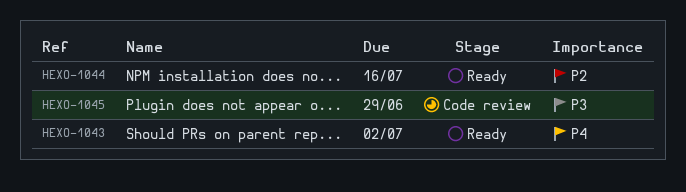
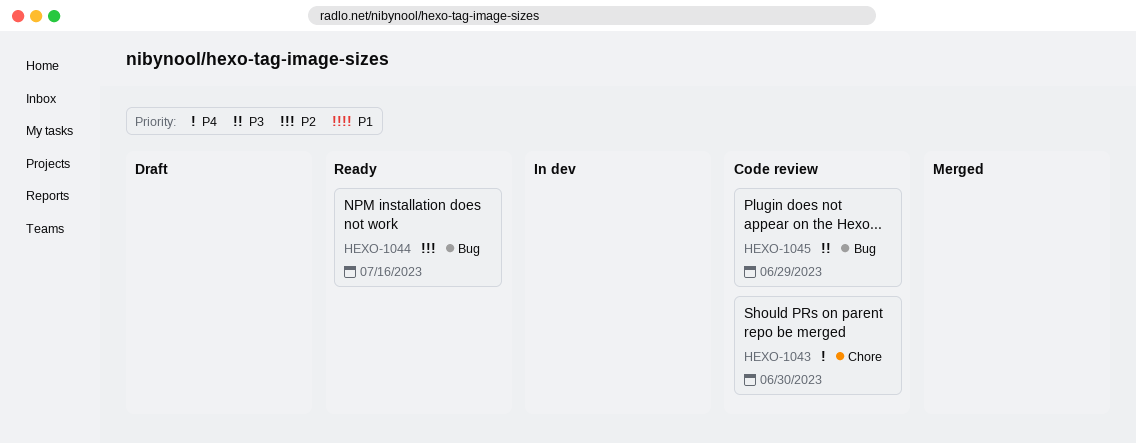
HEXO-1043, status: Ready -> Code review
HEXO-1043, due: Jul 2 -> Jun 30

